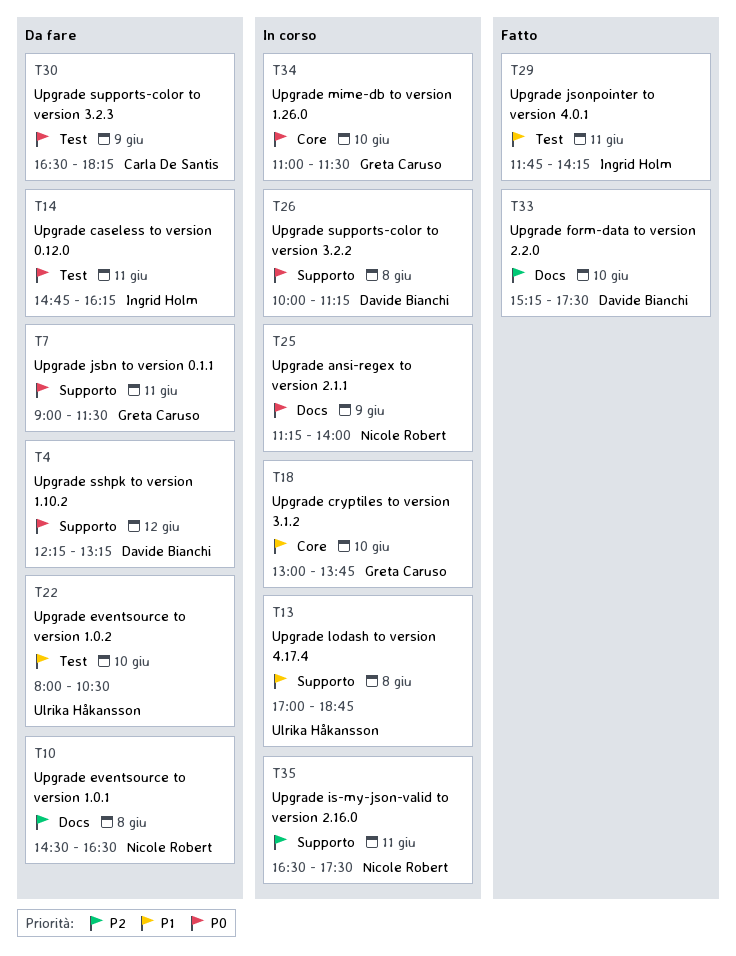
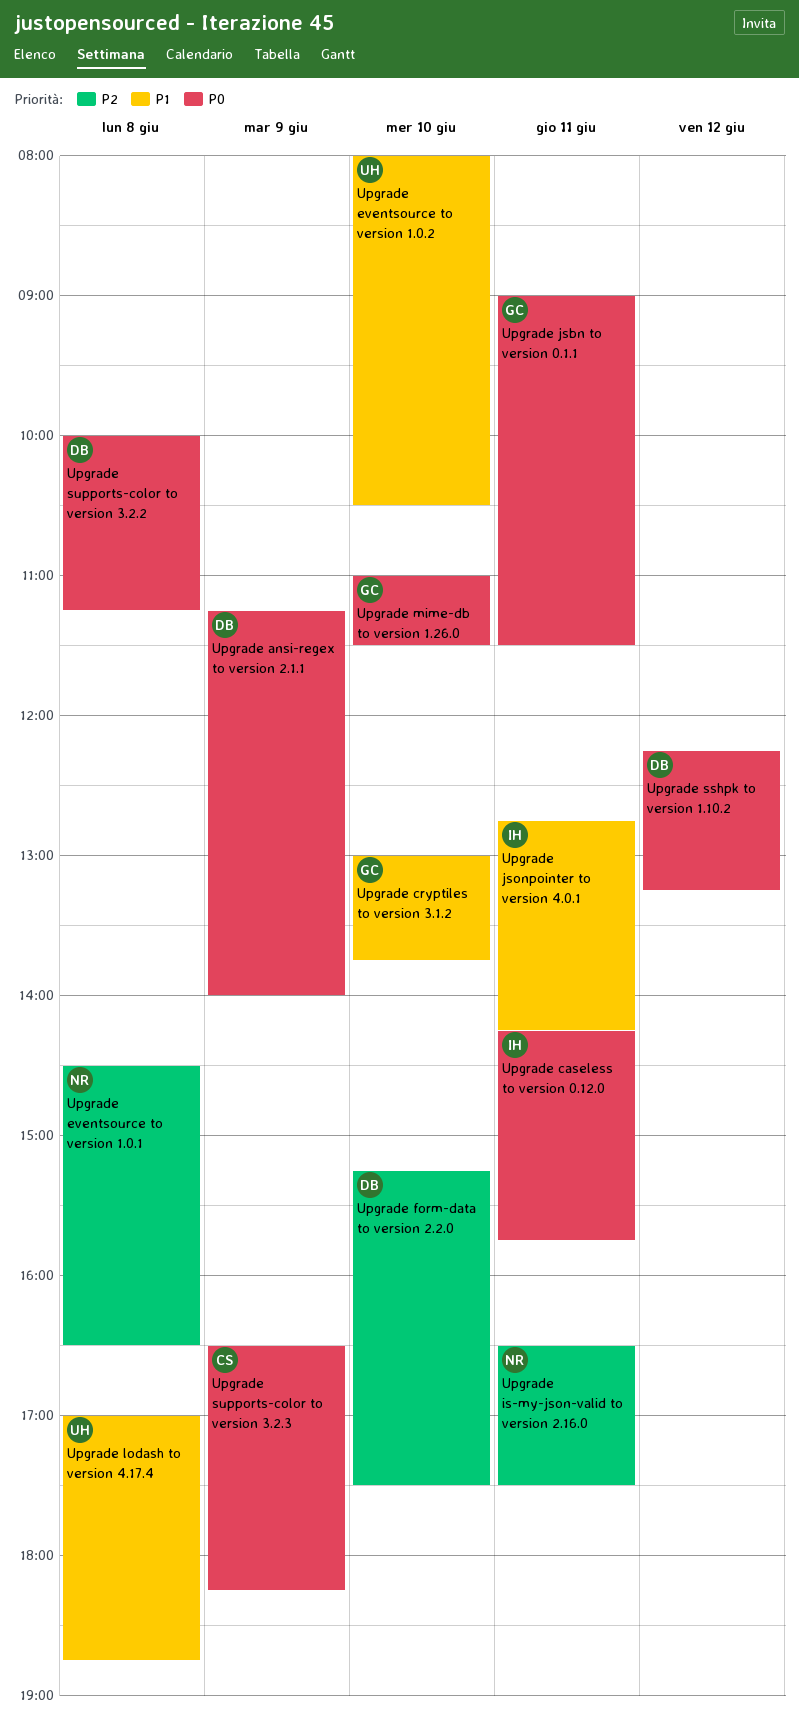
Upgrade ansi-regex to version 2.1.1, owner: Nicole Robert -> Davide Bianchi
Upgrade caseless to version 0.12.0, begins: 14:45 -> 14:15
Upgrade caseless to version 0.12.0, ends: 16:15 -> 15:45
Upgrade jsonpointer to version 4.0.1, begins: 11:45 -> 12:45

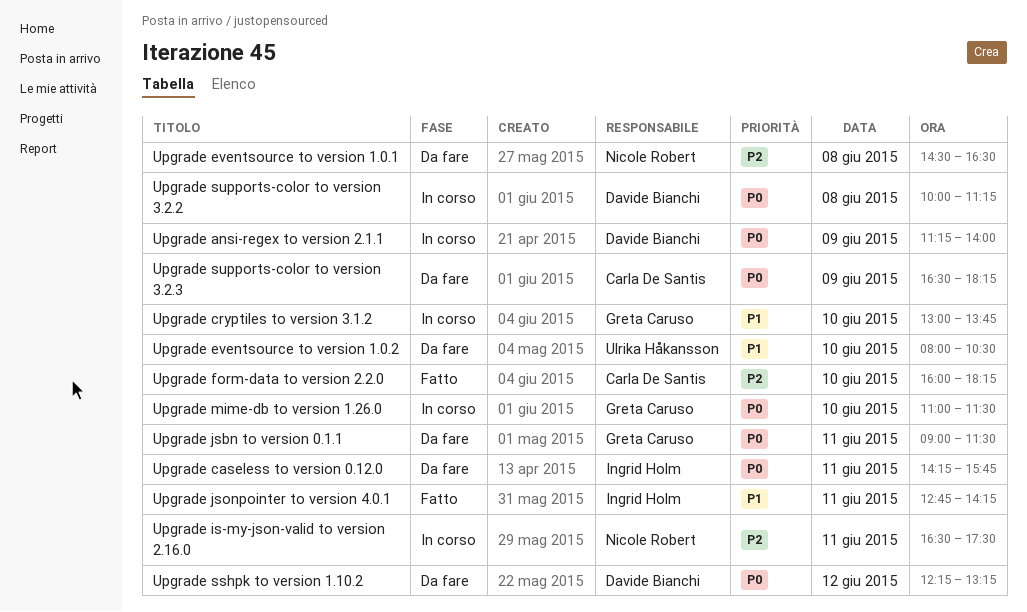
Upgrade form-data to version 2.2.0, owner: Davide Bianchi -> Carla De Santis
Upgrade form-data to version 2.2.0, begins: 15:15 -> 16:00
Upgrade form-data to version 2.2.0, ends: 17:30 -> 18:15
Upgrade lodash to version 4.17.4: present -> none

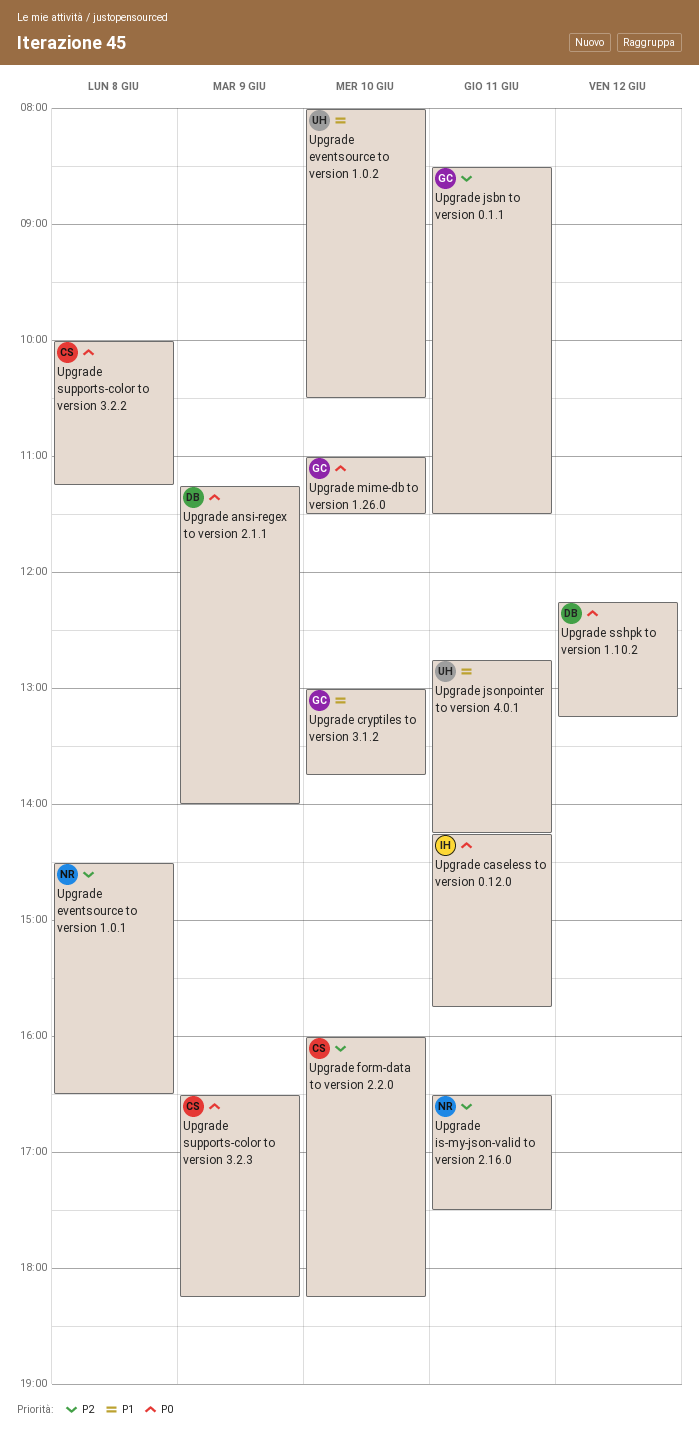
Upgrade jsbn to version 0.1.1, priority: P0 -> P2
Upgrade jsbn to version 0.1.1, begins: 09:00 -> 08:30
Upgrade jsonpointer to version 4.0.1, owner: Ingrid Holm -> Ulrika Håkansson
Upgrade supports-color to version 3.2.2, owner: Davide Bianchi -> Carla De Santis

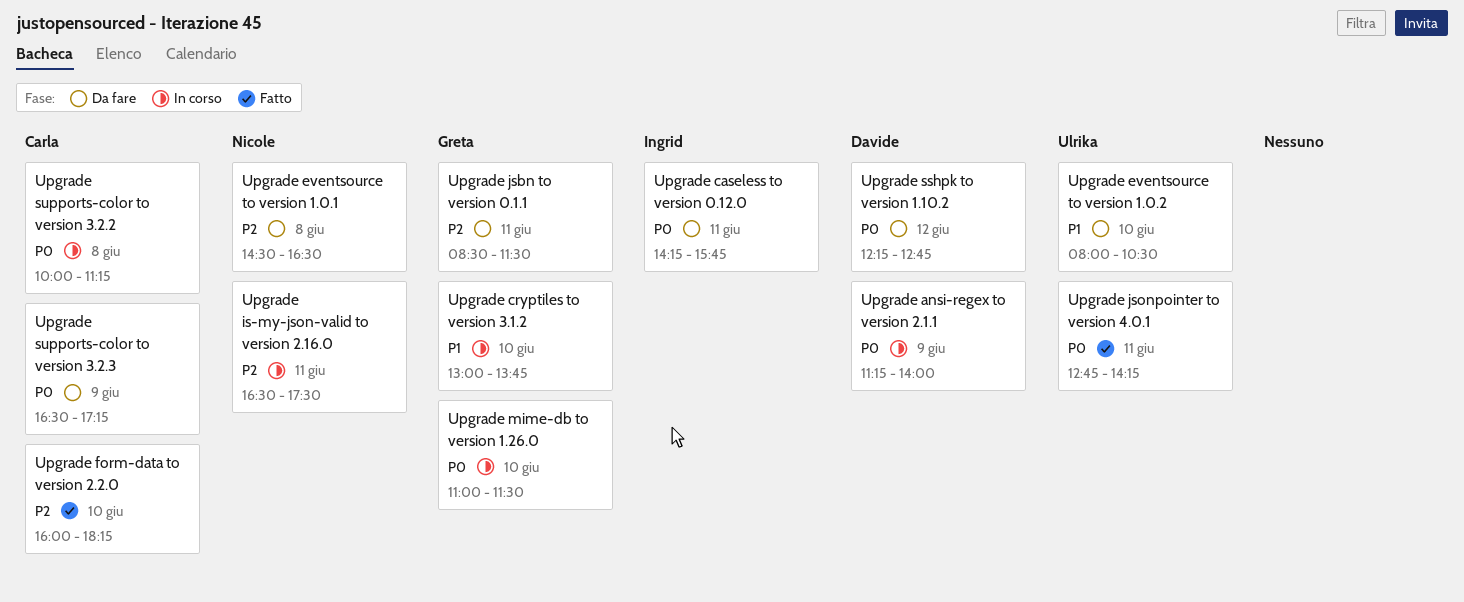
Upgrade jsonpointer to version 4.0.1, priority: P1 -> P0
Upgrade sshpk to version 1.10.2, ends: 13:15 -> 12:45
Upgrade supports-color to version 3.2.3, ends: 18:15 -> 17:15

